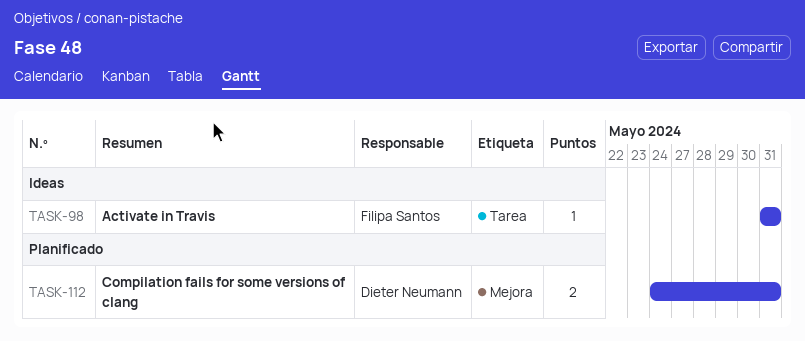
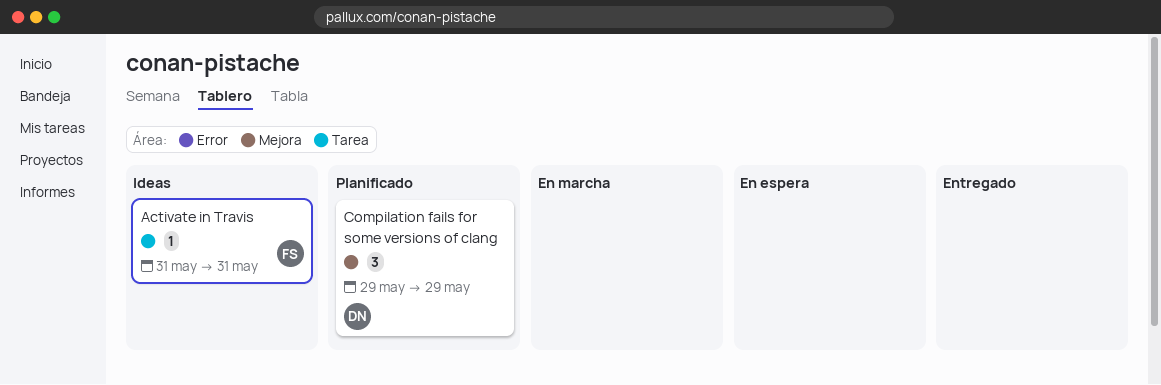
Compilation fails for some versions of clang, estimate: 2 -> 3
Compilation fails for some versions of clang, start: May 24 -> May 29
Compilation fails for some versions of clang, due: May 31 -> May 29

